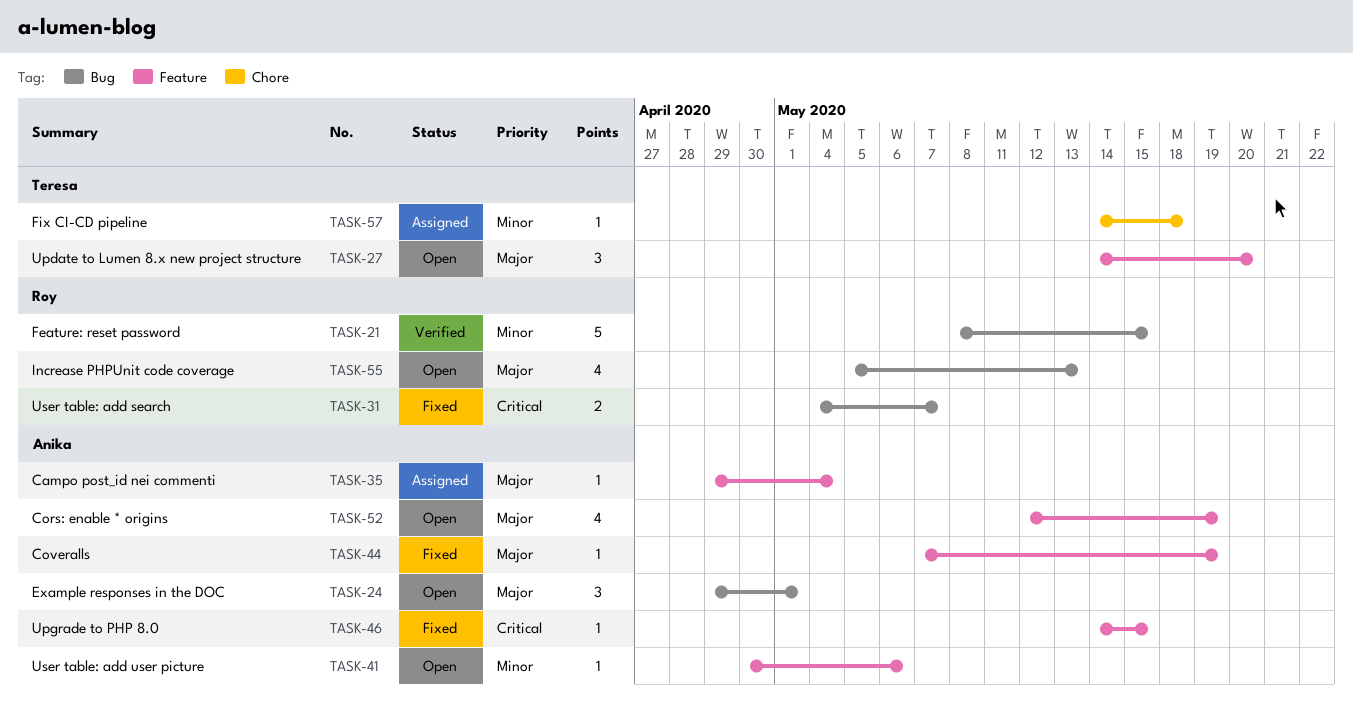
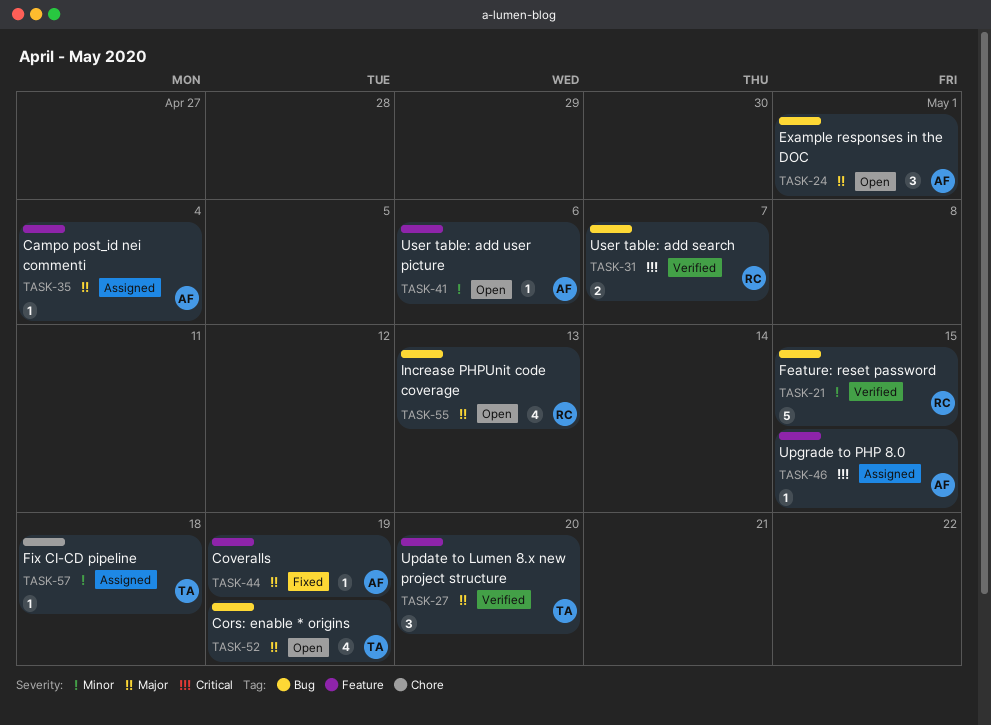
TASK-27, status: Open -> Verified
TASK-31, status: Fixed -> Verified
TASK-46, status: Fixed -> Assigned
TASK-52, owner: Anika -> Teresa
TASK-52, label: Feature -> Bug

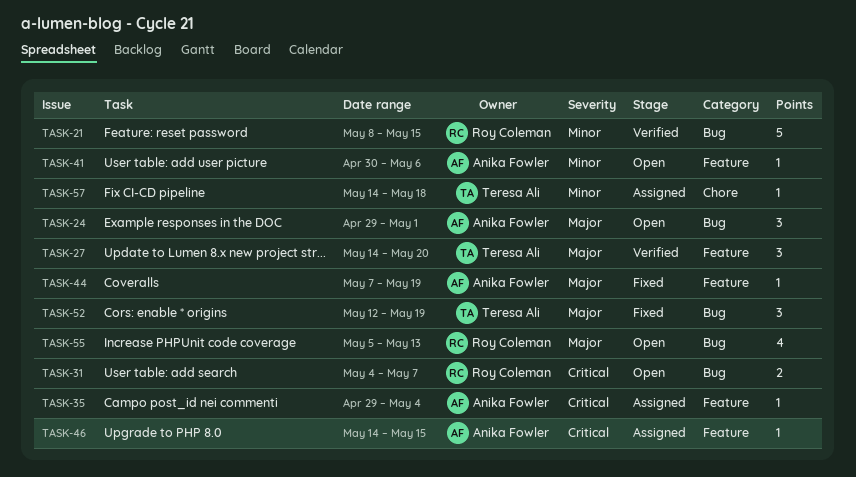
TASK-31, status: Verified -> Open
TASK-35, priority: Major -> Critical
TASK-52, status: Open -> Fixed
TASK-52, estimate: 4 -> 3

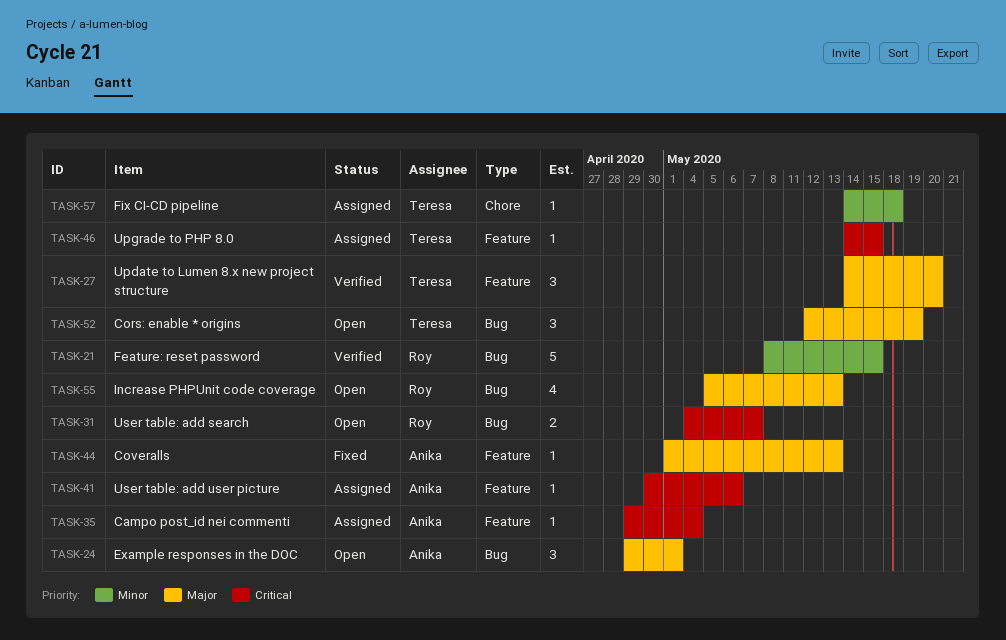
TASK-41, status: Open -> Assigned
TASK-41, priority: Minor -> Critical
TASK-44, start: May 7 -> May 1
TASK-44, due: May 19 -> May 13
TASK-46, owner: Anika Fowler -> Teresa Ali
TASK-52, status: Fixed -> Open

